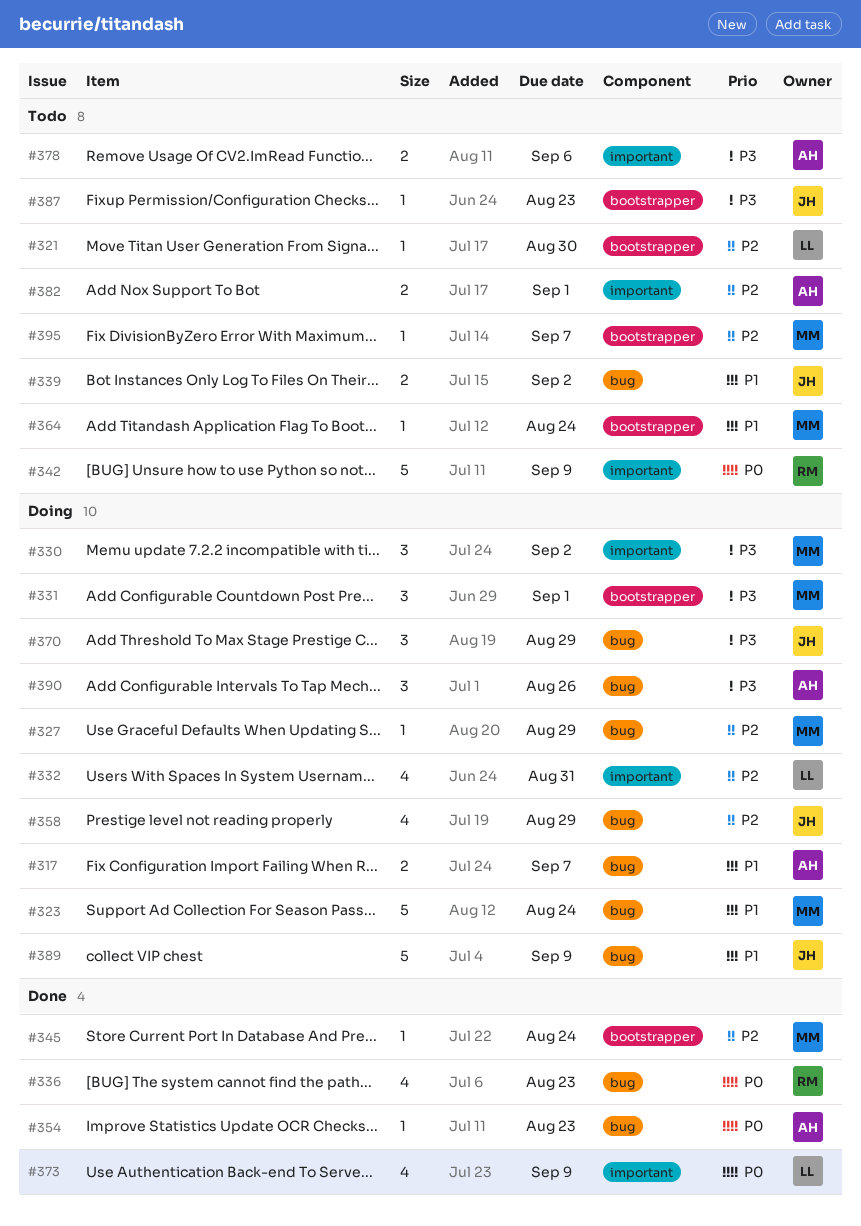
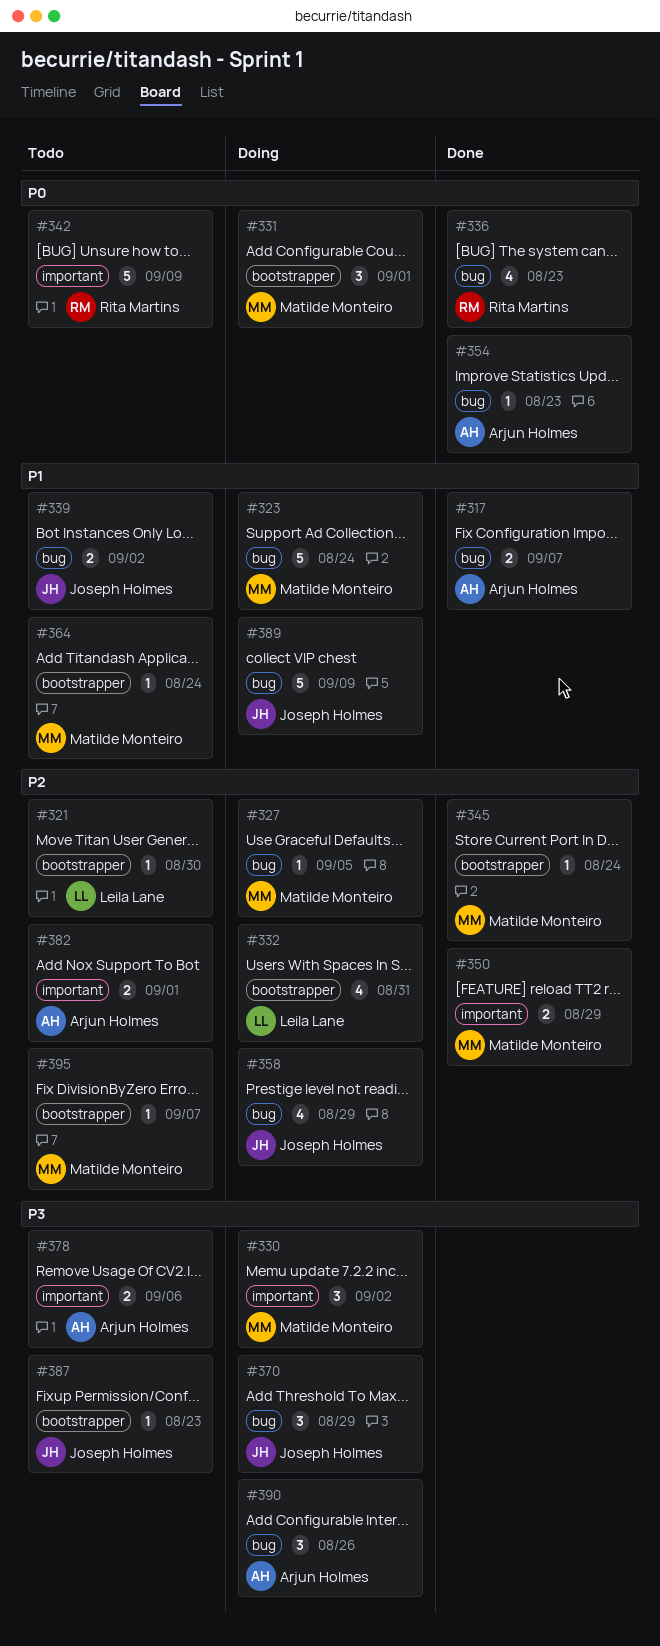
#317, status: Doing -> Done
#327, due: Aug 29 -> Sep 5
#331, priority: P3 -> P0
#332, label: important -> bootstrapper
#350: none -> present
#373: present -> none

